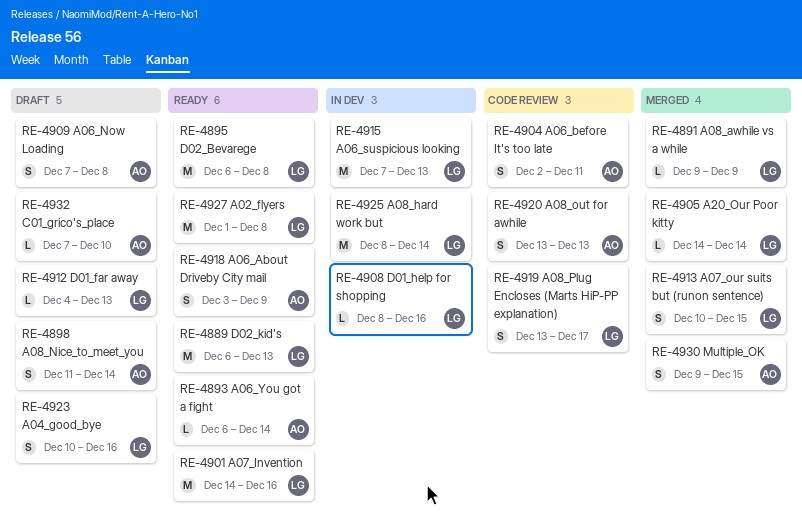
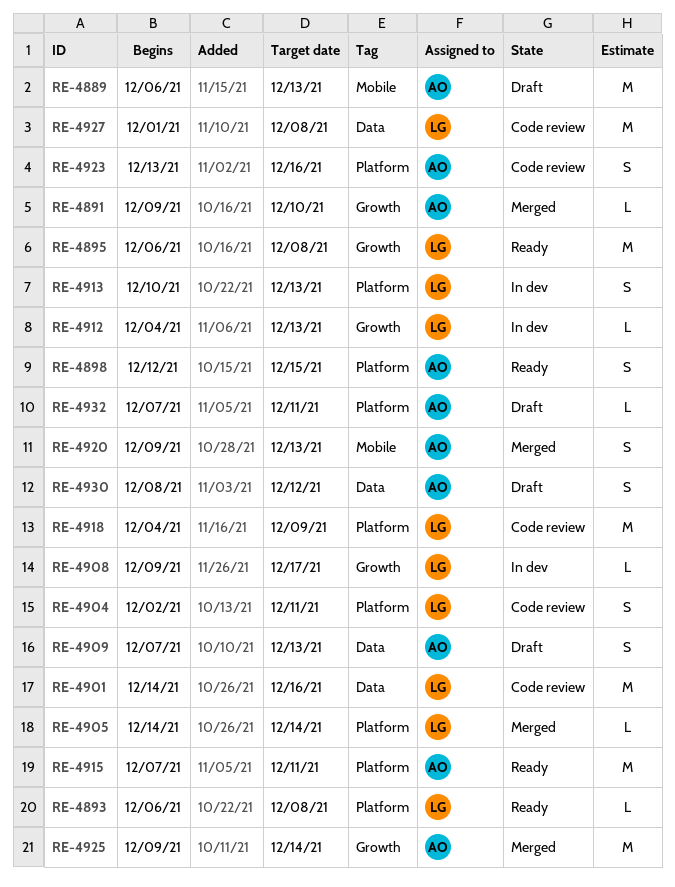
RE-4889, status: Ready -> Draft
RE-4889, owner: LG -> AO
RE-4891, owner: LG -> AO
RE-4891, due: Dec 9 -> Dec 10
RE-4893, owner: AO -> LG
RE-4893, due: Dec 14 -> Dec 8
RE-4898, status: Draft -> Ready
RE-4898, start: Dec 11 -> Dec 12
RE-4898, due: Dec 14 -> Dec 15
RE-4901, status: Ready -> Code review
RE-4904, owner: AO -> LG
RE-4908, start: Dec 8 -> Dec 9
RE-4908, due: Dec 16 -> Dec 17
RE-4909, due: Dec 8 -> Dec 13
RE-4912, status: Draft -> In dev
RE-4913, status: Merged -> In dev
RE-4913, due: Dec 15 -> Dec 13
RE-4915, status: In dev -> Ready
RE-4915, owner: LG -> AO
RE-4915, due: Dec 13 -> Dec 11
RE-4918, status: Ready -> Code review
RE-4918, owner: AO -> LG
RE-4918, estimate: S -> M
RE-4918, start: Dec 3 -> Dec 4
RE-4919: present -> none
RE-4920, status: Code review -> Merged
RE-4920, start: Dec 13 -> Dec 9
RE-4923, status: Draft -> Code review
RE-4923, owner: LG -> AO
RE-4923, start: Dec 10 -> Dec 13
RE-4925, status: In dev -> Merged
RE-4925, owner: LG -> AO
RE-4925, start: Dec 8 -> Dec 9
RE-4927, status: Ready -> Code review
RE-4930, status: Merged -> Draft
RE-4930, start: Dec 9 -> Dec 8
RE-4930, due: Dec 15 -> Dec 12
RE-4932, due: Dec 10 -> Dec 11

